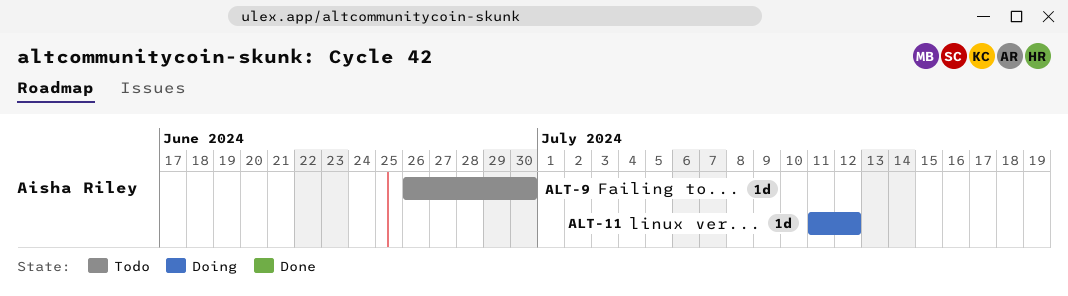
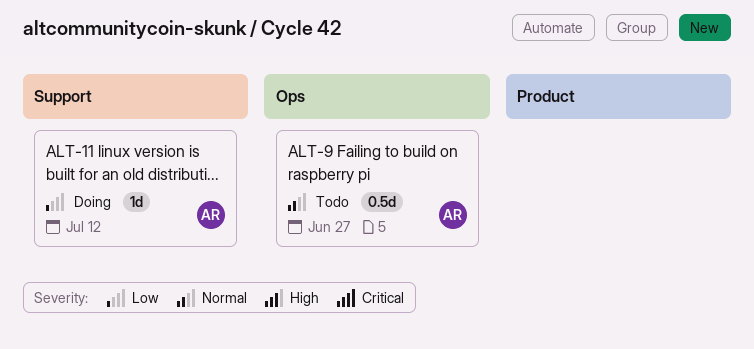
ALT-9, estimate: 1d -> 0.5d
ALT-9, due: Jun 30 -> Jun 27

